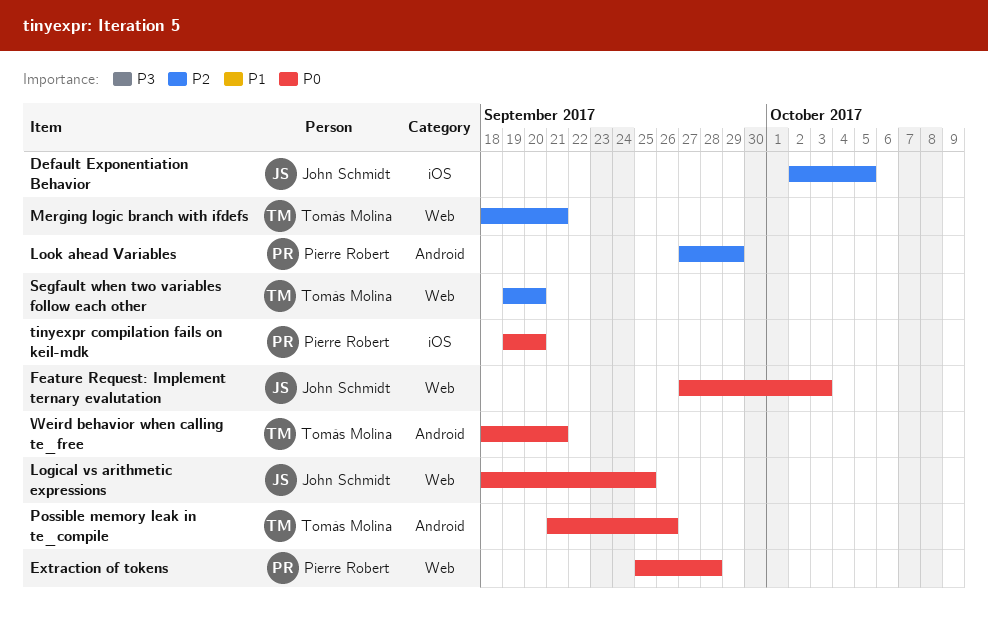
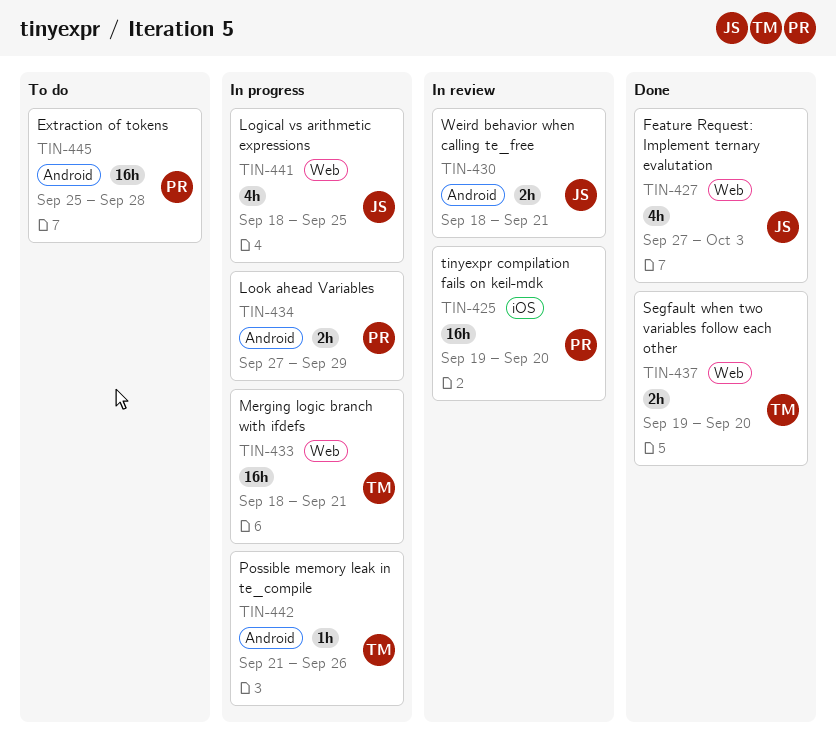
Default Exponentiation Behavior: present -> none
Extraction of tokens, label: Web -> Android
Weird behavior when calling te_free, owner: Tomás Molina -> John Schmidt

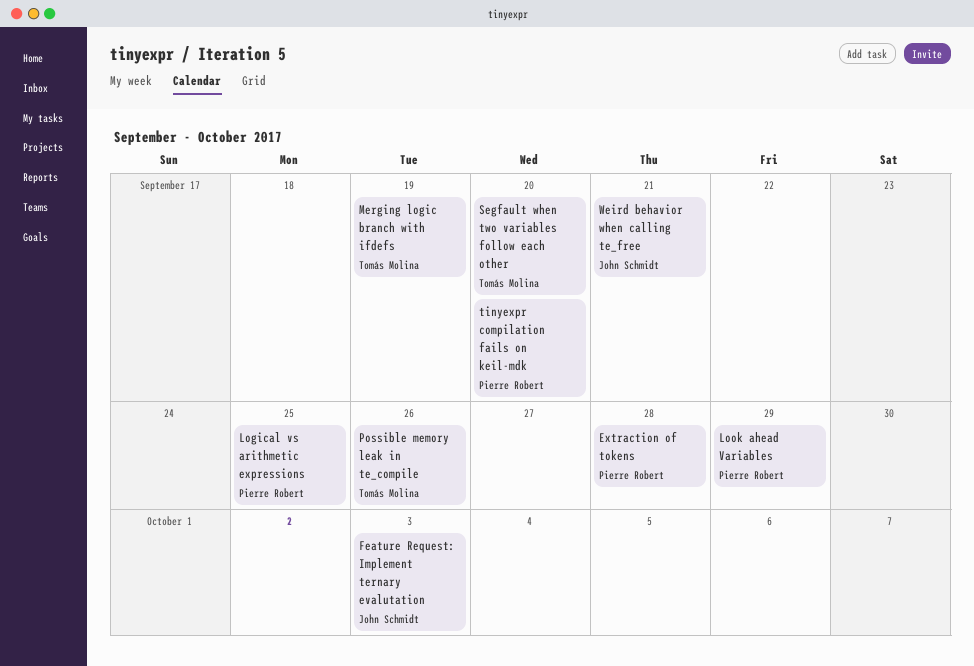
Logical vs arithmetic expressions, owner: John Schmidt -> Pierre Robert
Merging logic branch with ifdefs, due: Sep 21 -> Sep 19

